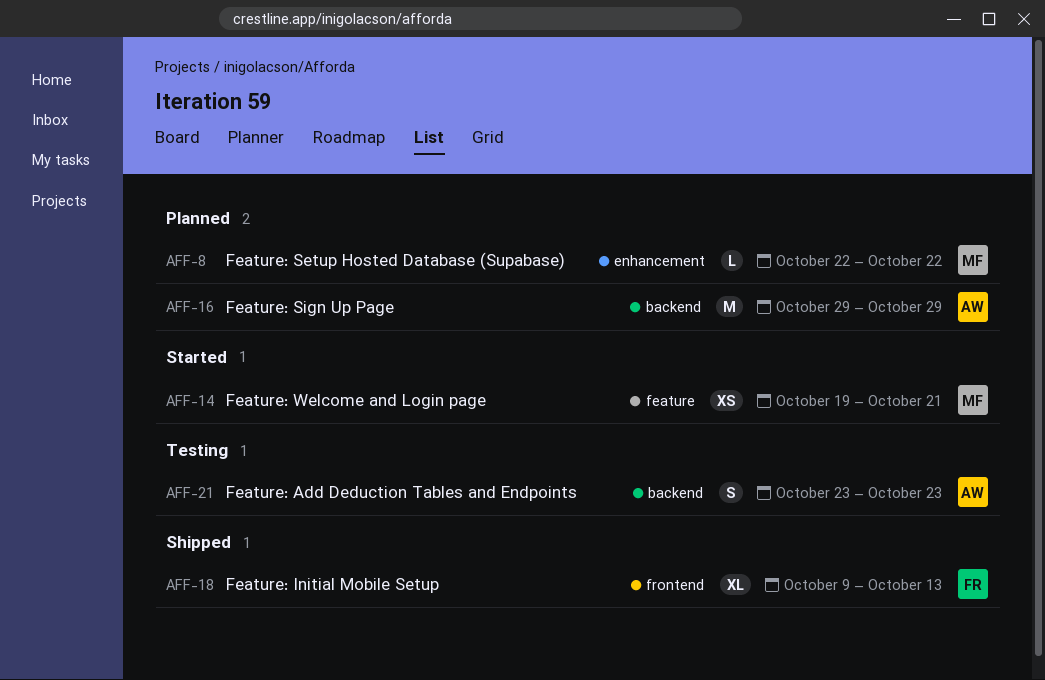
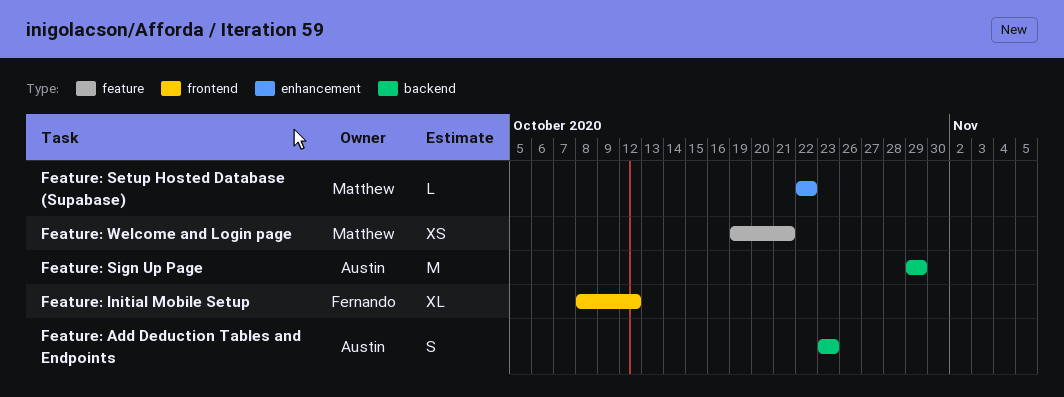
Feature: Initial Mobile Setup, start: Oct 9 -> Oct 8
Feature: Initial Mobile Setup, due: Oct 13 -> Oct 12

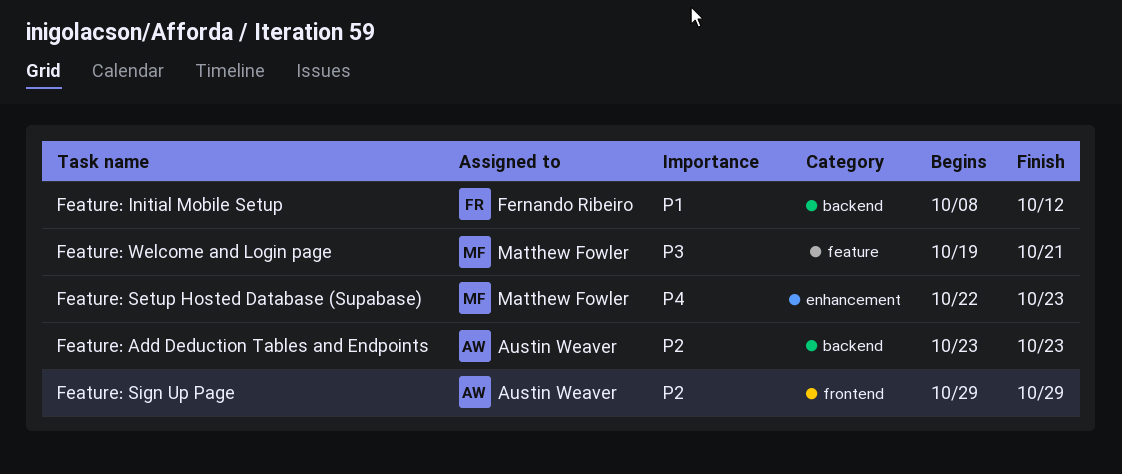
Feature: Initial Mobile Setup, label: frontend -> backend
Feature: Setup Hosted Database (Supabase), due: Oct 22 -> Oct 23
Feature: Sign Up Page, label: backend -> frontend

